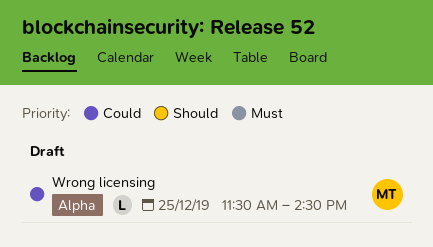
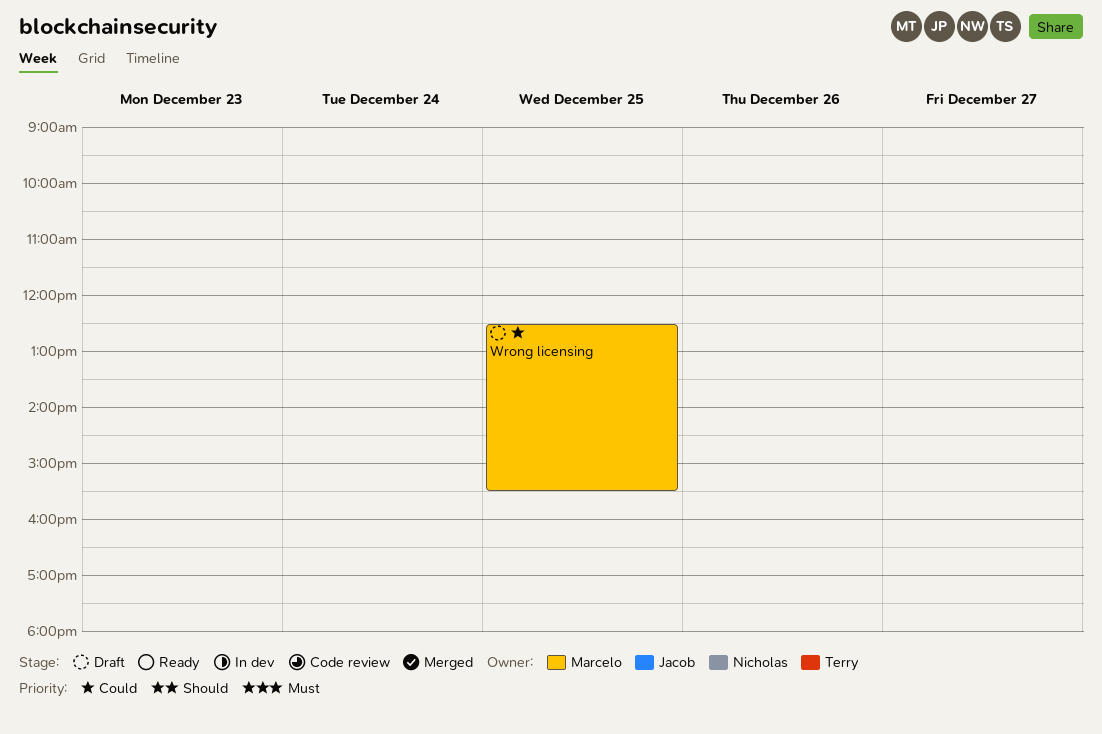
Wrong licensing, begins: 11:30 -> 12:30
Wrong licensing, ends: 14:30 -> 15:30

